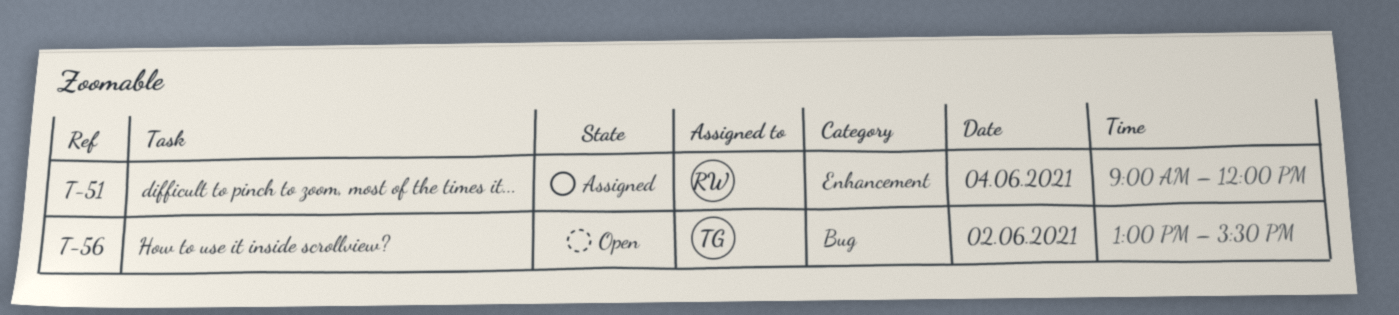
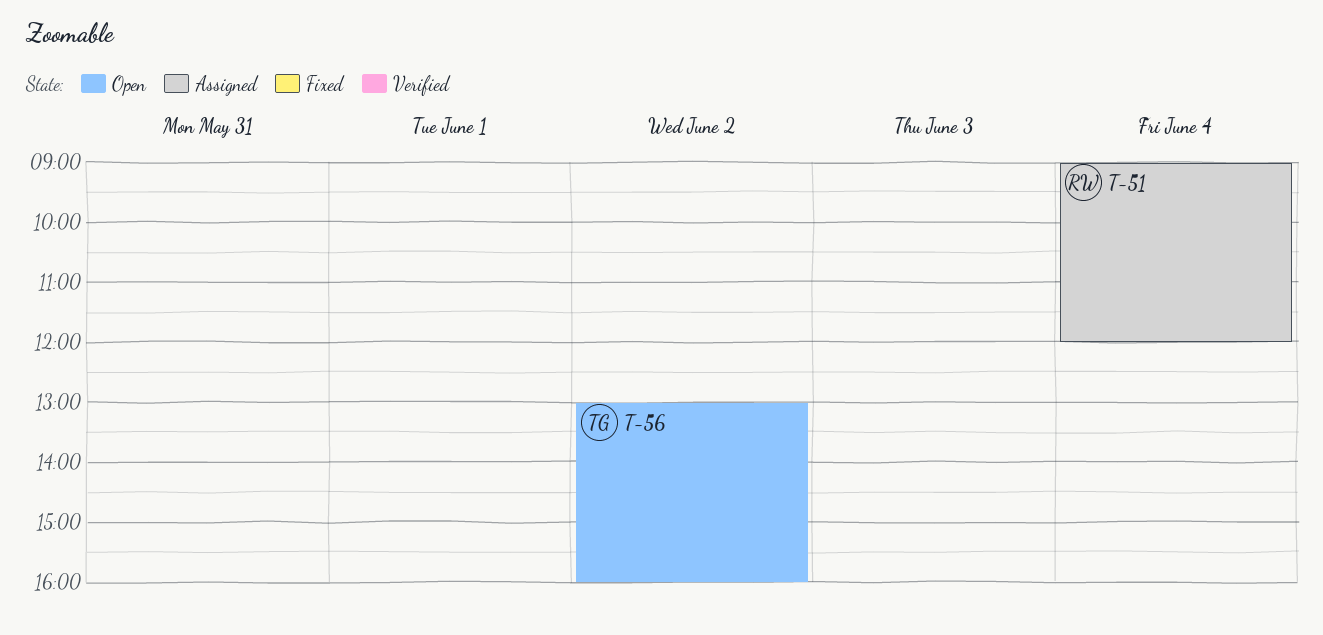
T-56, ends: 15:30 -> 16:00

